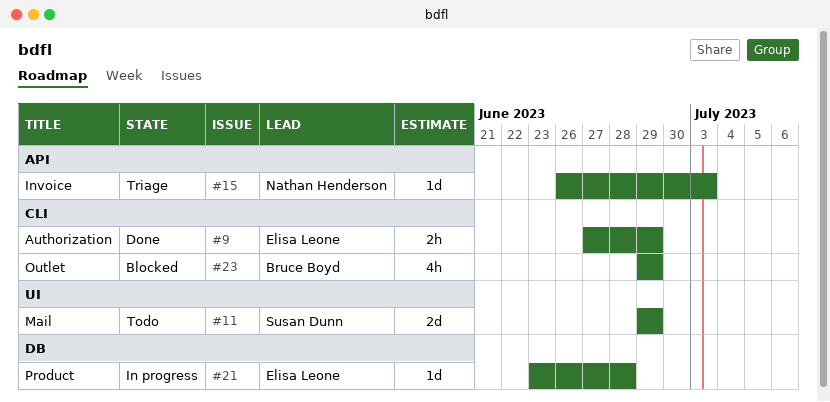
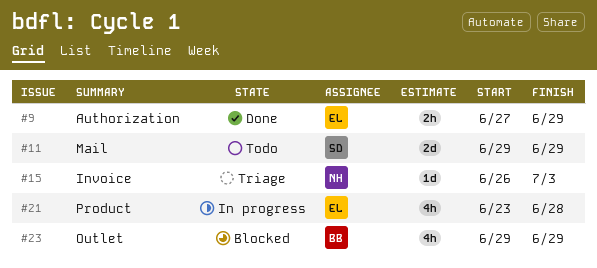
#21, estimate: 1d -> 4h

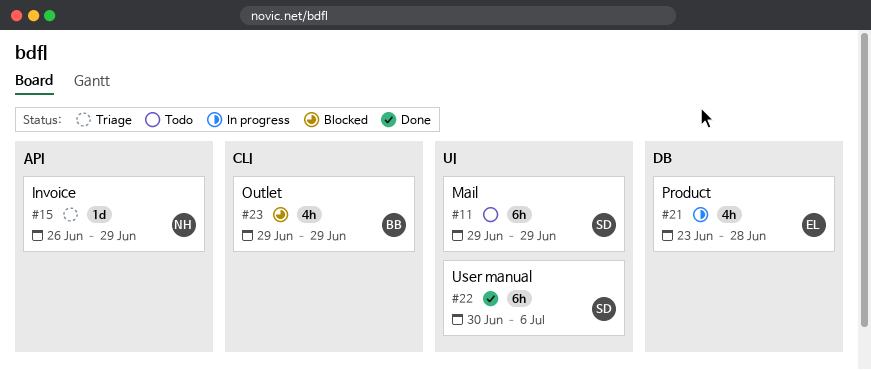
#9: present -> none
#11, estimate: 2d -> 6h
#15, due: Jul 3 -> Jun 29
#22: none -> present

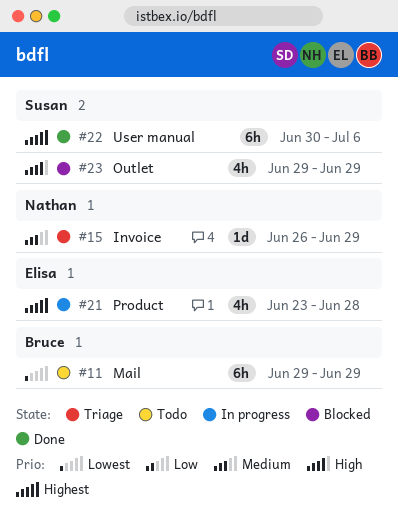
#11, owner: Susan -> Bruce
#23, owner: Bruce -> Susan

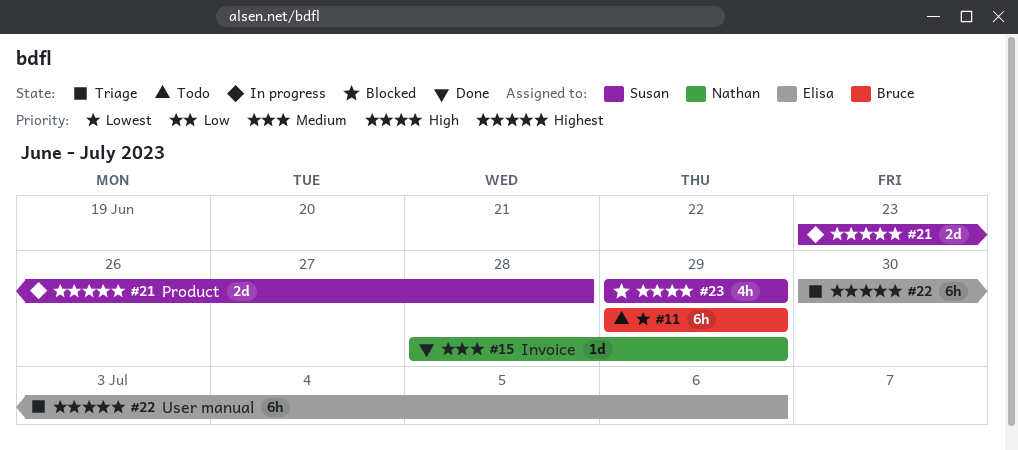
#15, status: Triage -> Done
#15, start: Jun 26 -> Jun 28
#21, owner: Elisa -> Susan
#21, estimate: 4h -> 2d
#22, status: Done -> Triage
#22, owner: Susan -> Elisa

